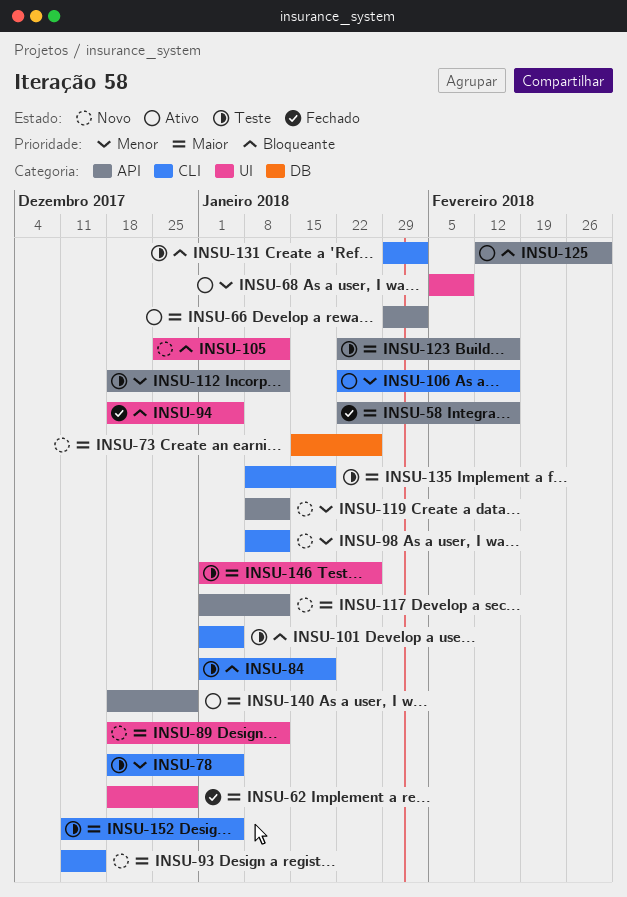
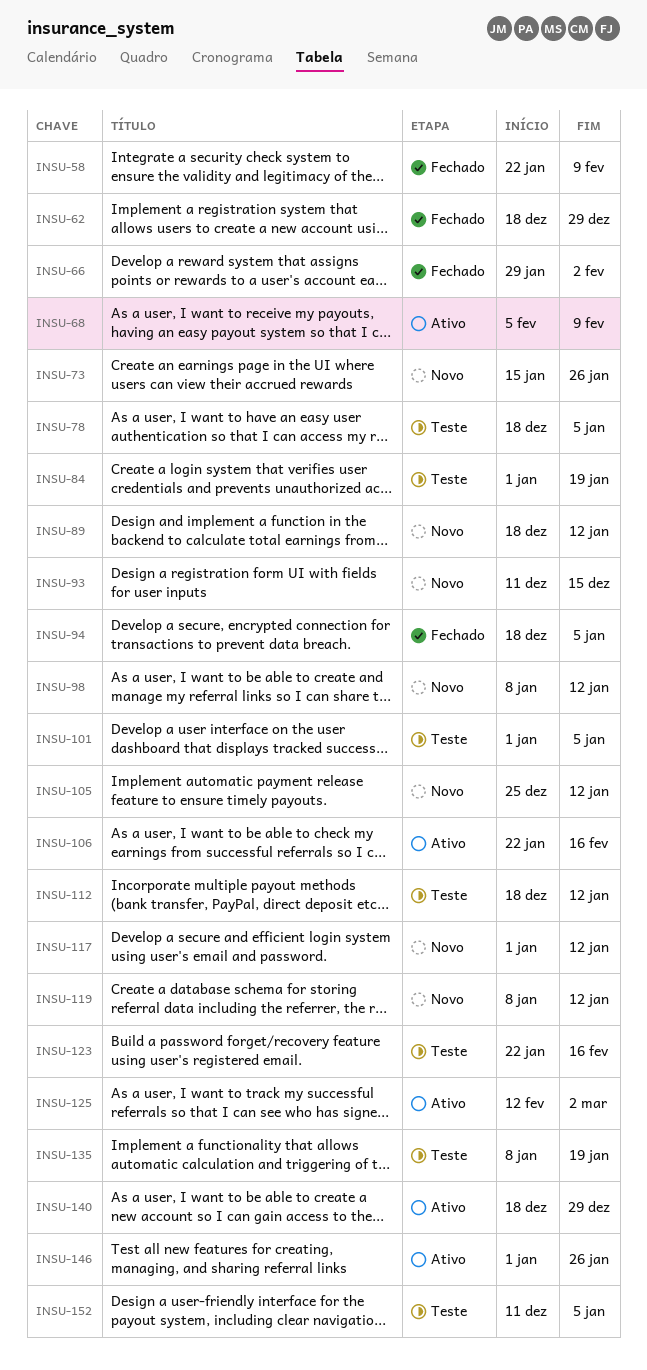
INSU-58, due: Feb 16 -> Feb 9
INSU-66, status: Ativo -> Fechado
INSU-131: present -> none
INSU-146, status: Teste -> Ativo

